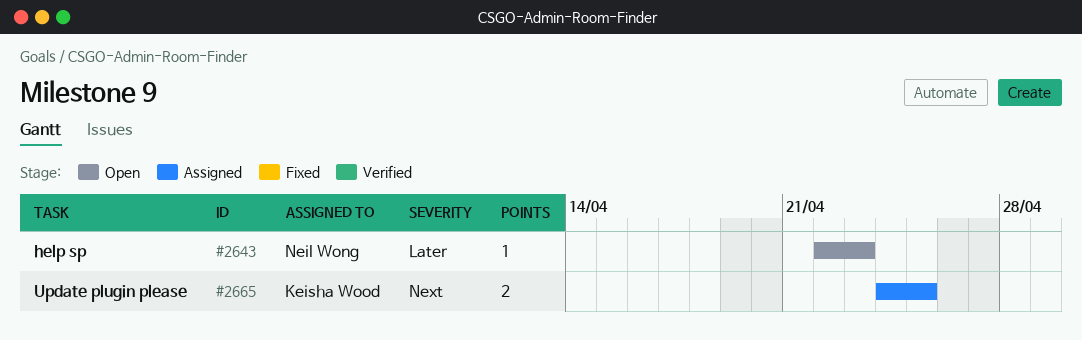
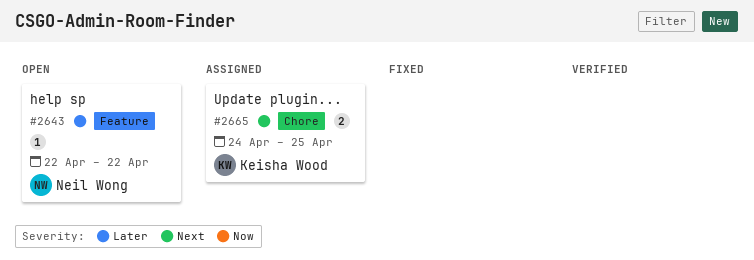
#2643, due: Apr 23 -> Apr 22

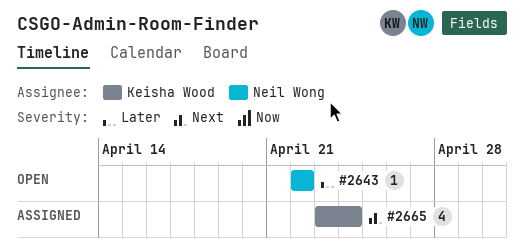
#2665, estimate: 2 -> 4
#2665, start: Apr 24 -> Apr 23
#2665, due: Apr 25 -> Apr 24

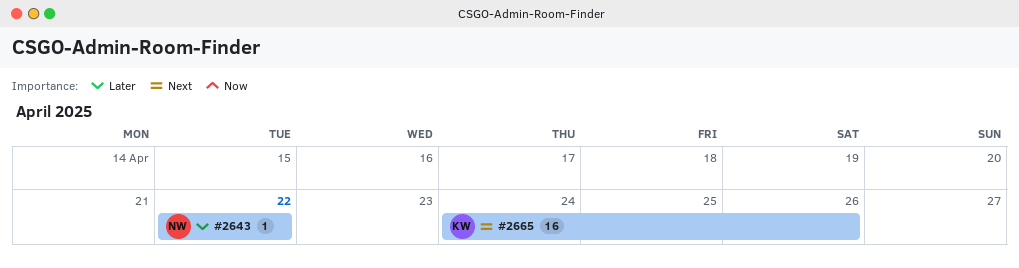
#2665, estimate: 4 -> 16
#2665, start: Apr 23 -> Apr 24
#2665, due: Apr 24 -> Apr 26

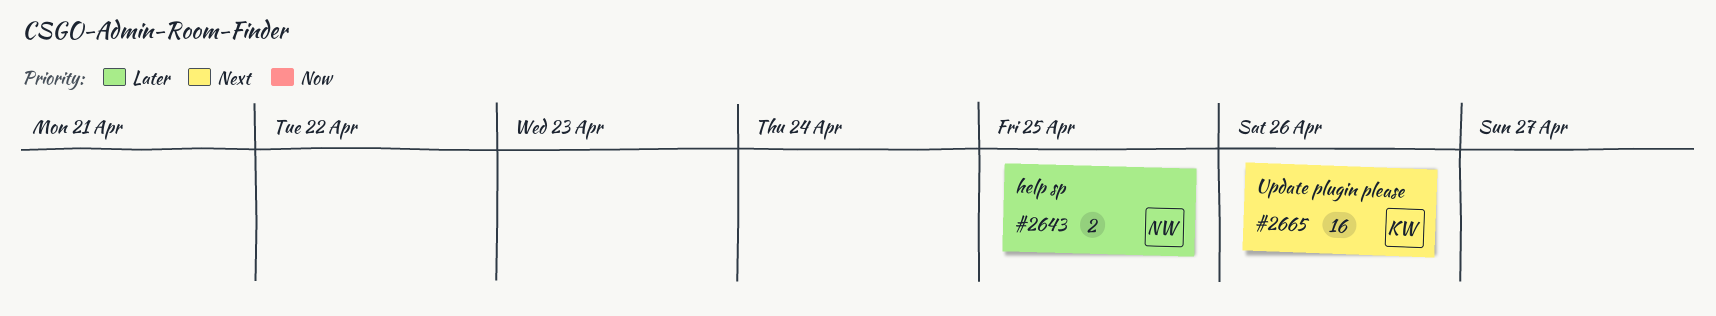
#2643, estimate: 1 -> 2
#2643, due: Apr 22 -> Apr 25

